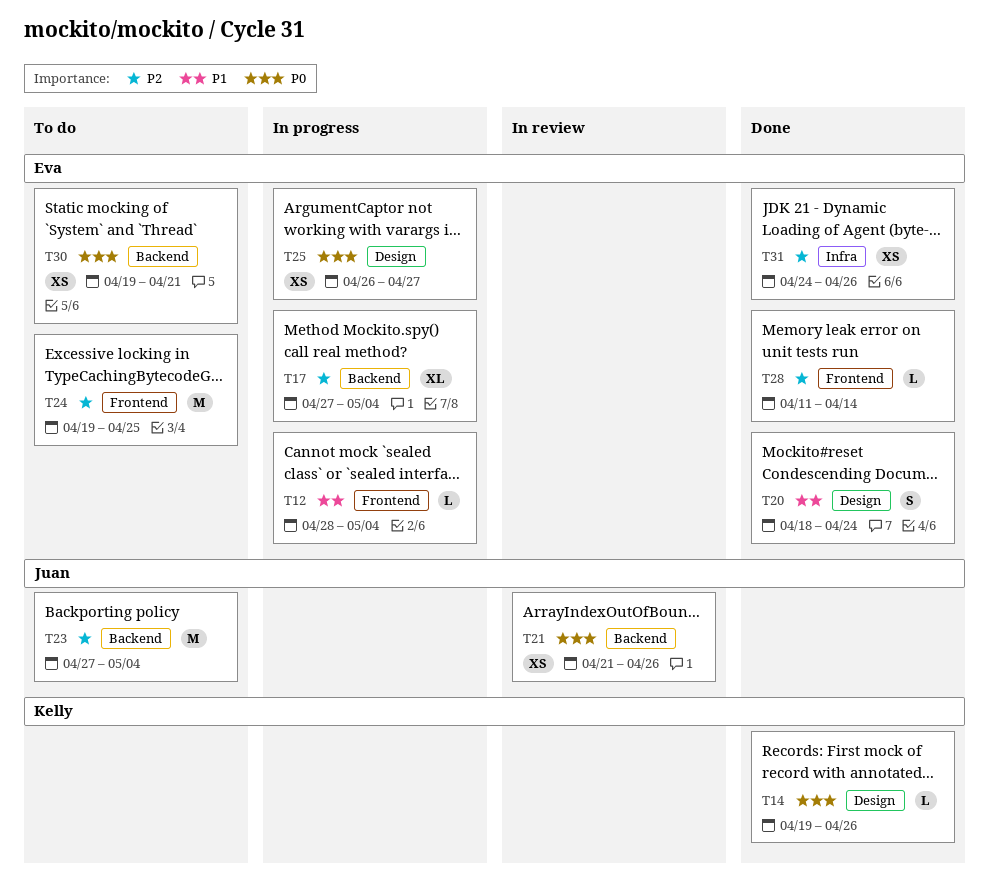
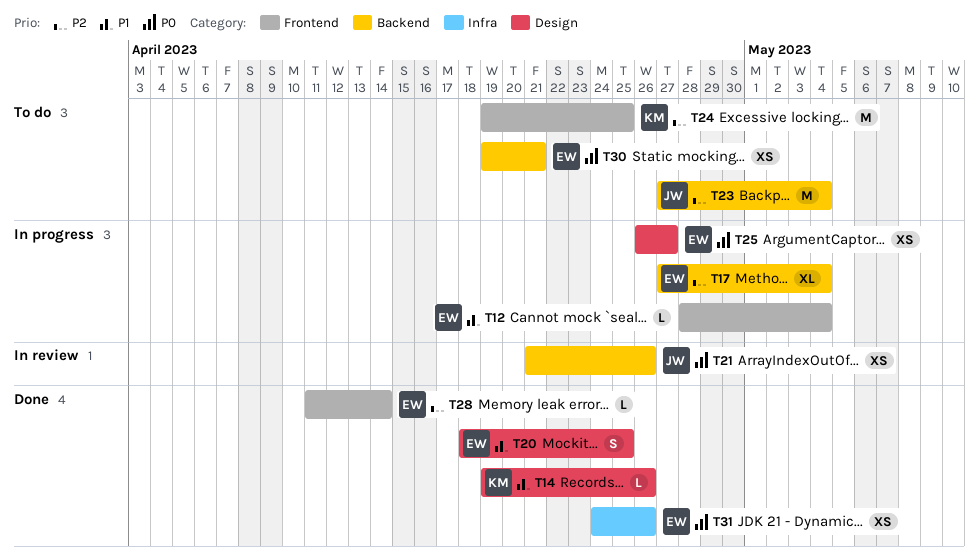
T14, priority: P0 -> P1
T20, due: Apr 24 -> Apr 25
T24, owner: Eva -> Kelly
T31, priority: P2 -> P0

